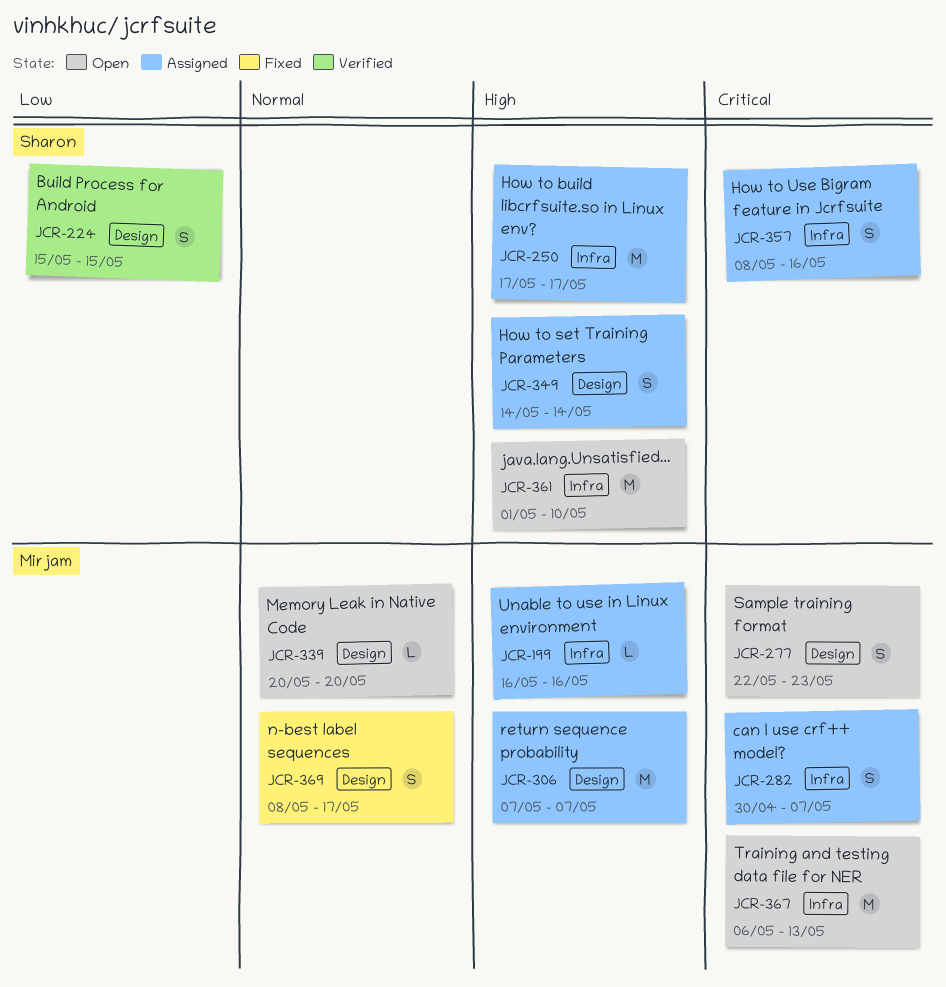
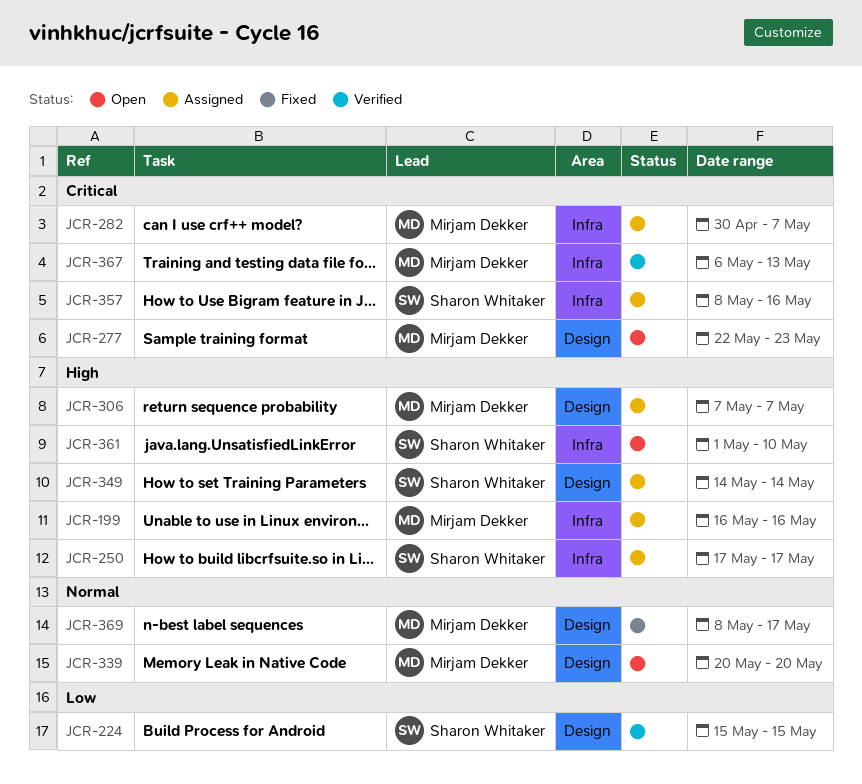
JCR-367, status: Open -> Verified

